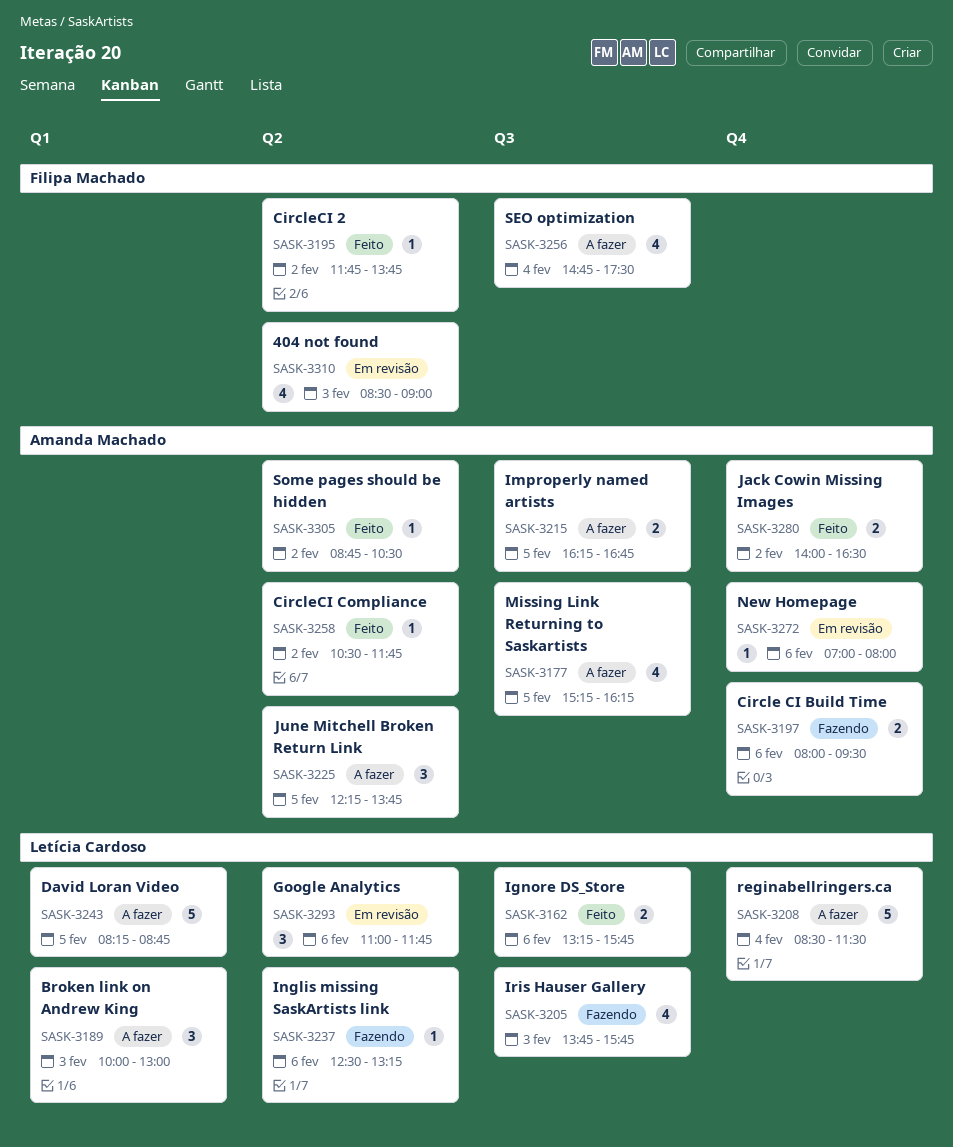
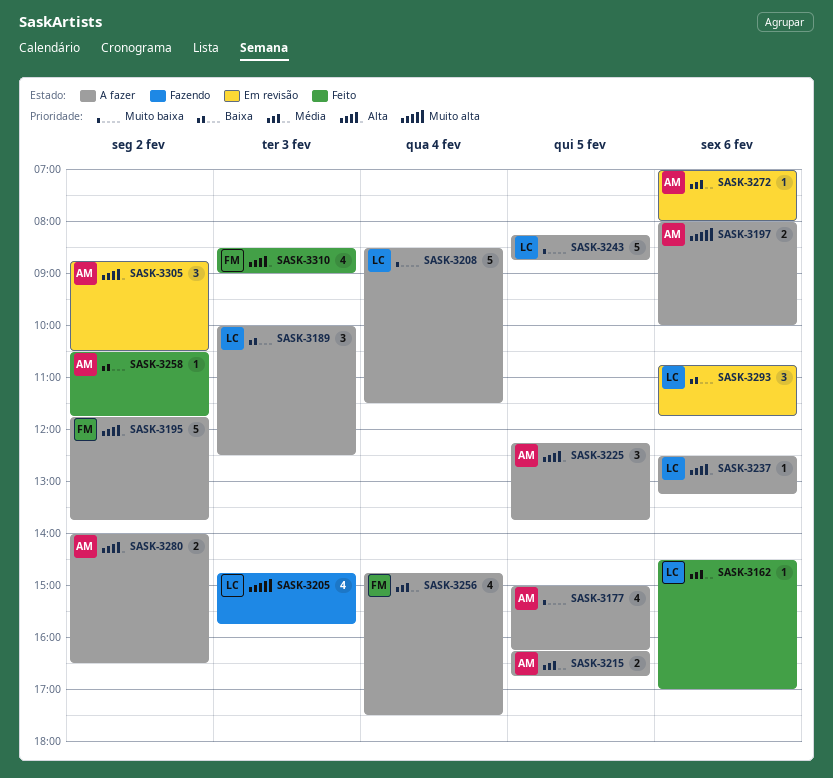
SASK-3162, estimate: 2 -> 1
SASK-3162, begins: 13:15 -> 14:30
SASK-3162, ends: 15:45 -> 17:00
SASK-3177, begins: 15:15 -> 15:00
SASK-3189, ends: 13:00 -> 12:30
SASK-3195, status: Feito -> A fazer
SASK-3195, estimate: 1 -> 5
SASK-3197, status: Fazendo -> A fazer
SASK-3197, ends: 09:30 -> 10:00
SASK-3205, begins: 13:45 -> 14:45
SASK-3237, status: Fazendo -> A fazer
SASK-3280, status: Feito -> A fazer
SASK-3293, begins: 11:00 -> 10:45
SASK-3305, status: Feito -> Em revisão
SASK-3305, estimate: 1 -> 3
SASK-3310, status: Em revisão -> Feito

